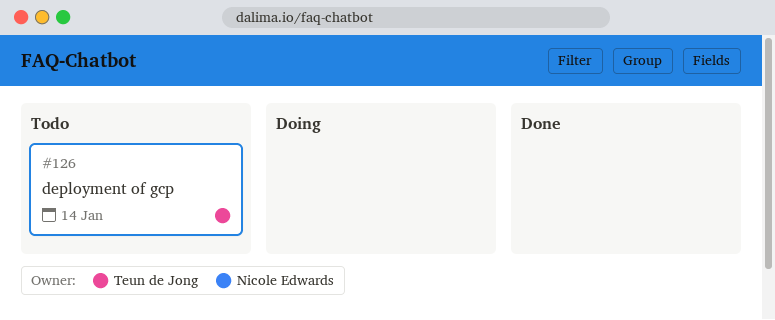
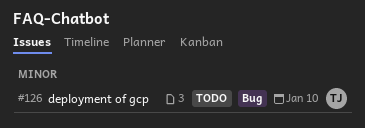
#126, due: Jan 14 -> Jan 10

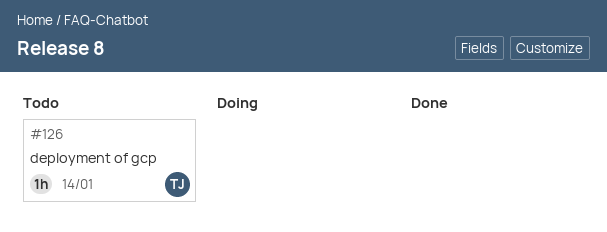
#126, due: Jan 10 -> Jan 14

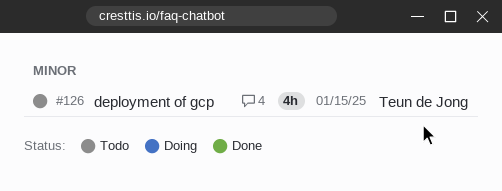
#126, estimate: 1h -> 4h
#126, due: Jan 14 -> Jan 15

